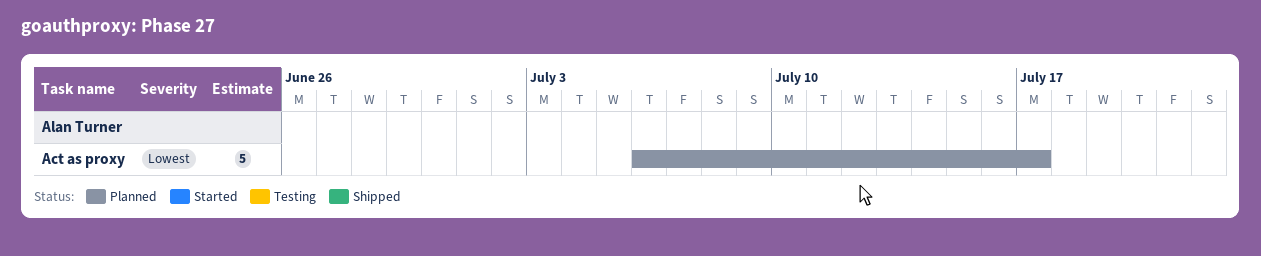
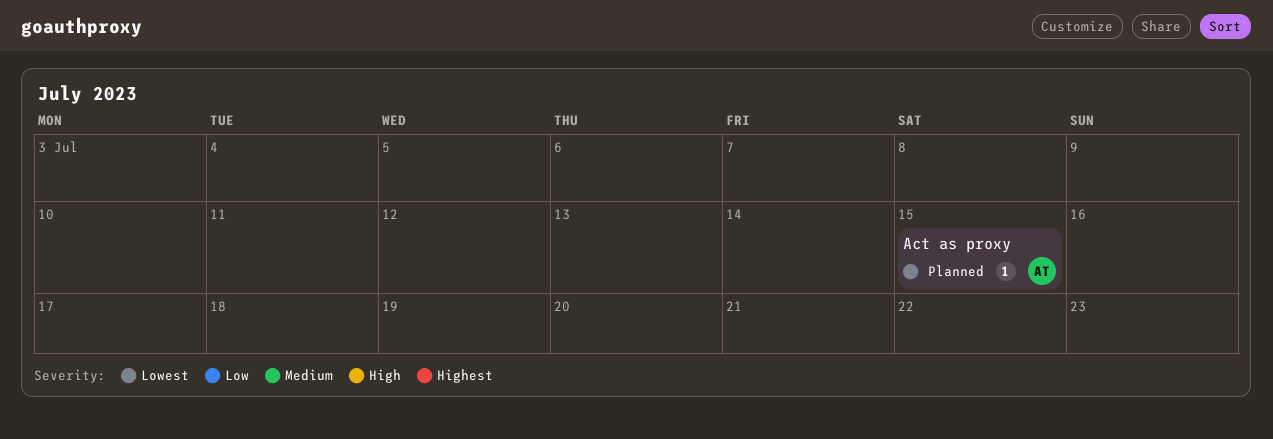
Act as proxy, estimate: 5 -> 1
Act as proxy, due: Jul 17 -> Jul 15

